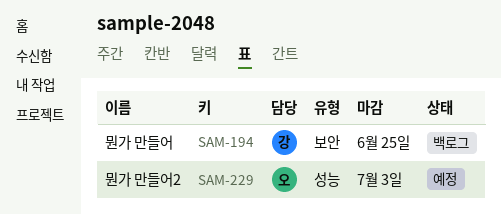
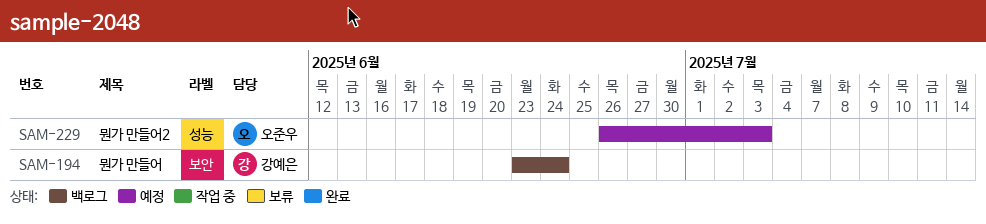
SAM-194, due: Jun 25 -> Jun 24

